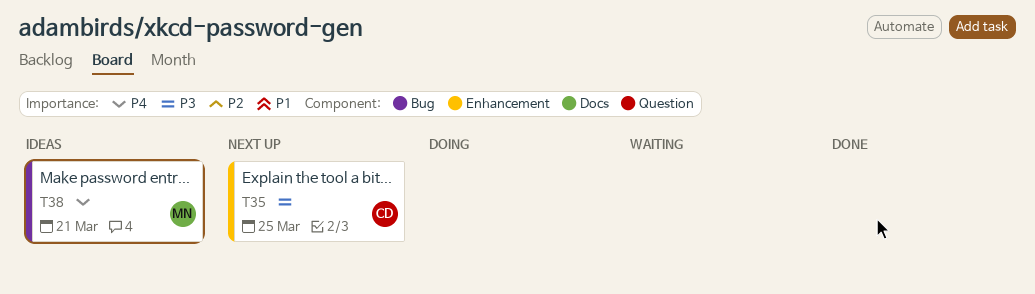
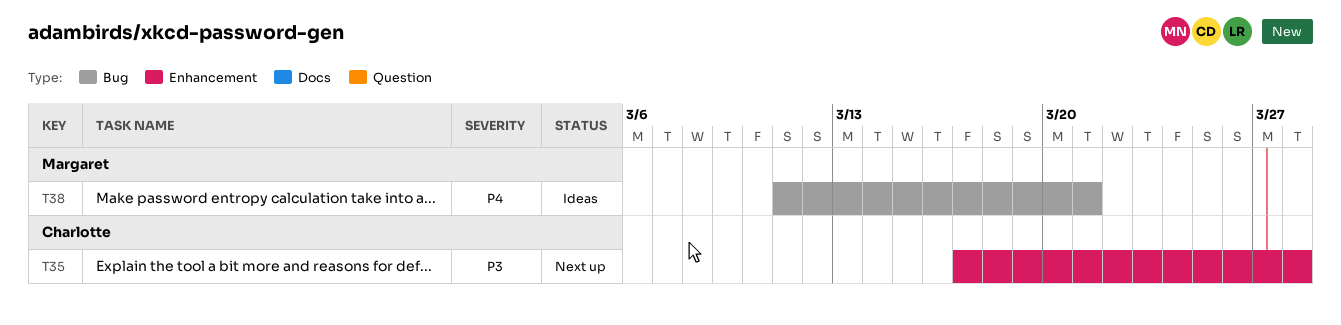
T35, due: Mar 25 -> Mar 28

